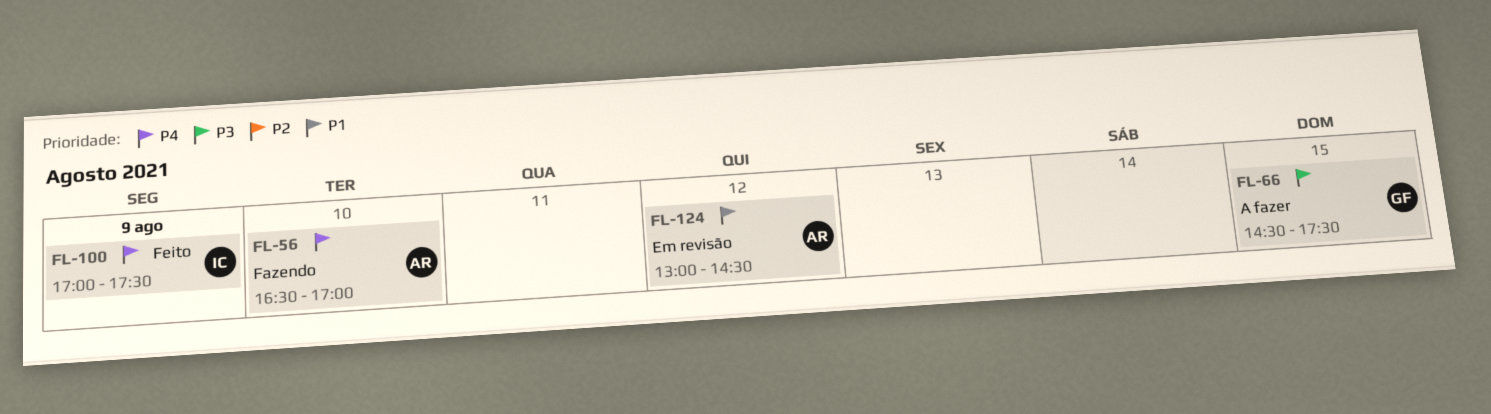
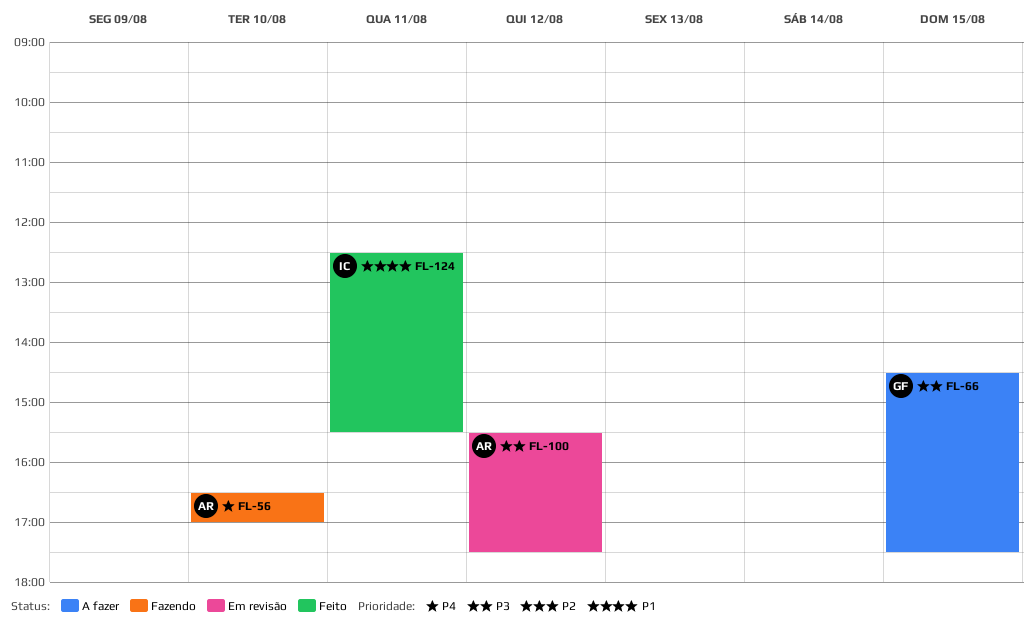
FL-100, status: Feito -> Em revisão
FL-100, owner: IC -> AR
FL-100, priority: P4 -> P3
FL-100, day: Aug 9 -> Aug 12
FL-100, begins: 17:00 -> 15:30
FL-124, status: Em revisão -> Feito
FL-124, owner: AR -> IC
FL-124, day: Aug 12 -> Aug 11
FL-124, begins: 13:00 -> 12:30
FL-124, ends: 14:30 -> 15:30

